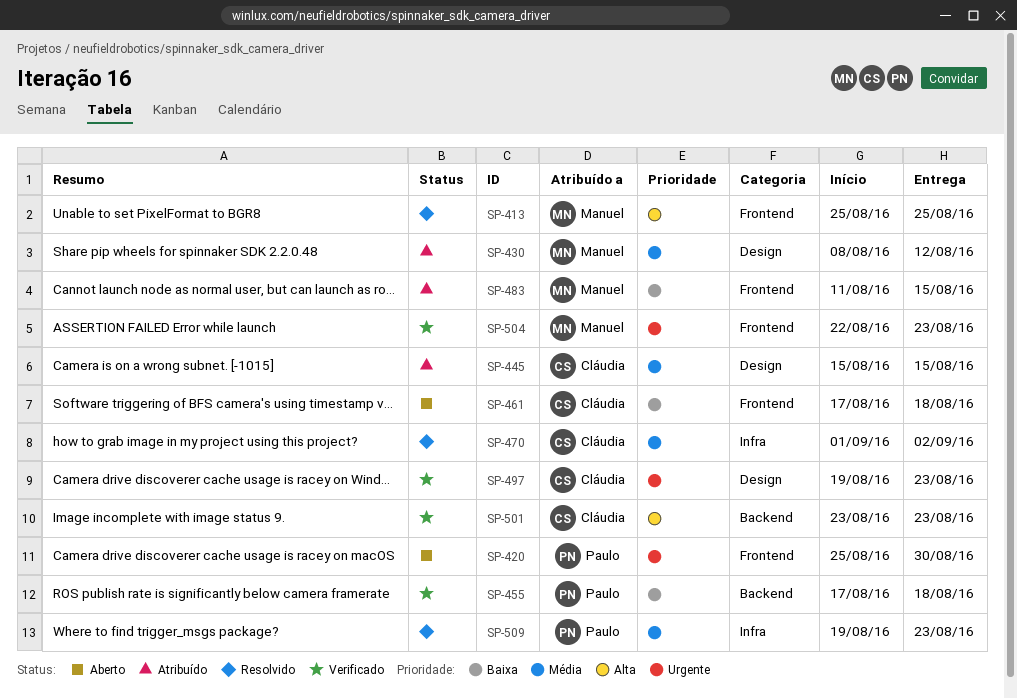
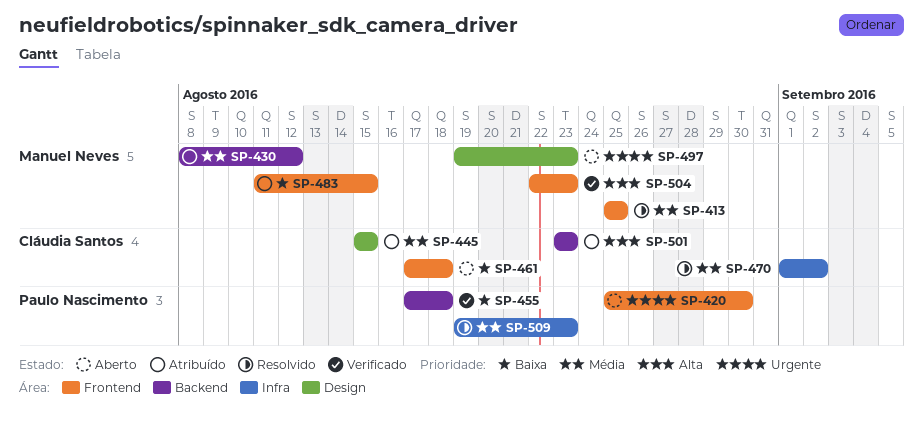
SP-413, priority: Alta -> Média
SP-430, label: Design -> Backend
SP-497, status: Verificado -> Aberto
SP-497, owner: Cláudia Santos -> Manuel Neves
SP-501, status: Verificado -> Atribuído
SP-504, priority: Urgente -> Alta

